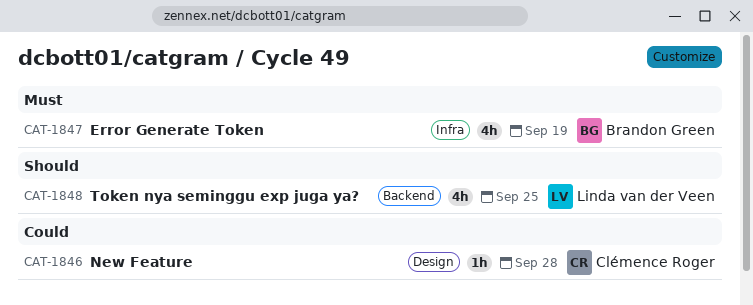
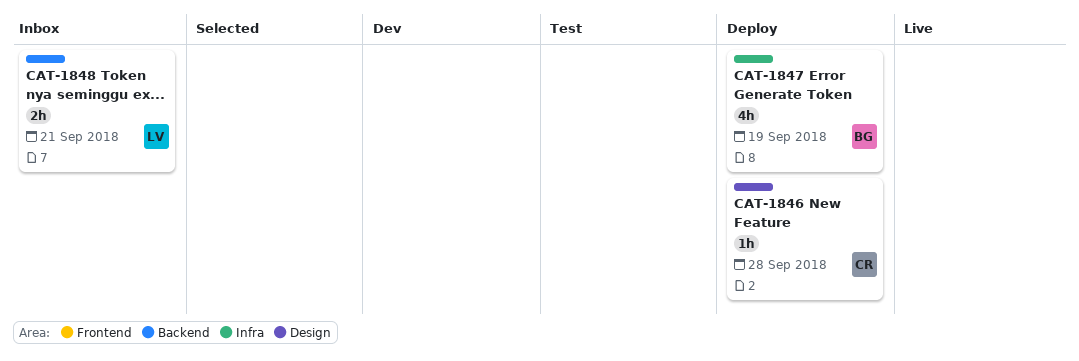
CAT-1848, estimate: 4h -> 2h
CAT-1848, due: Sep 25 -> Sep 21

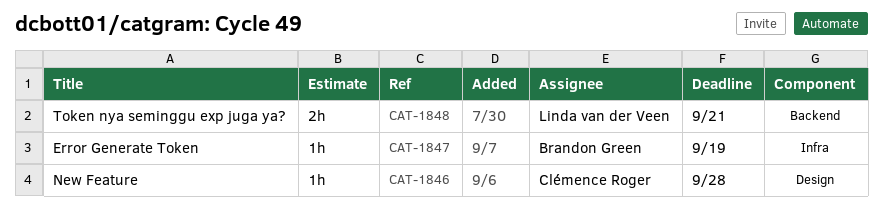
CAT-1847, estimate: 4h -> 1h

